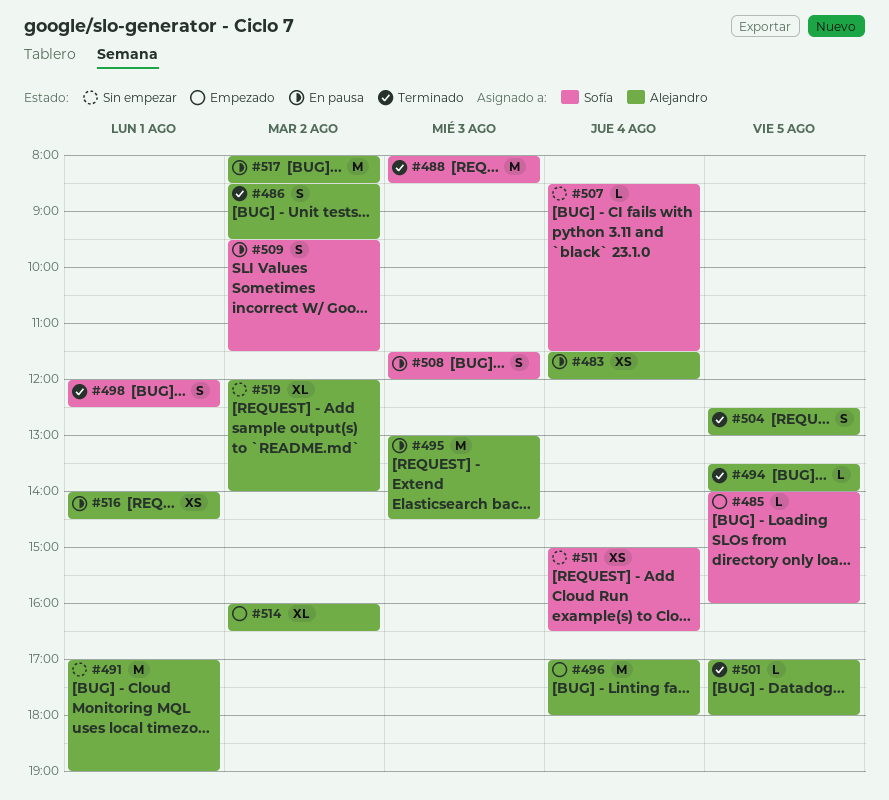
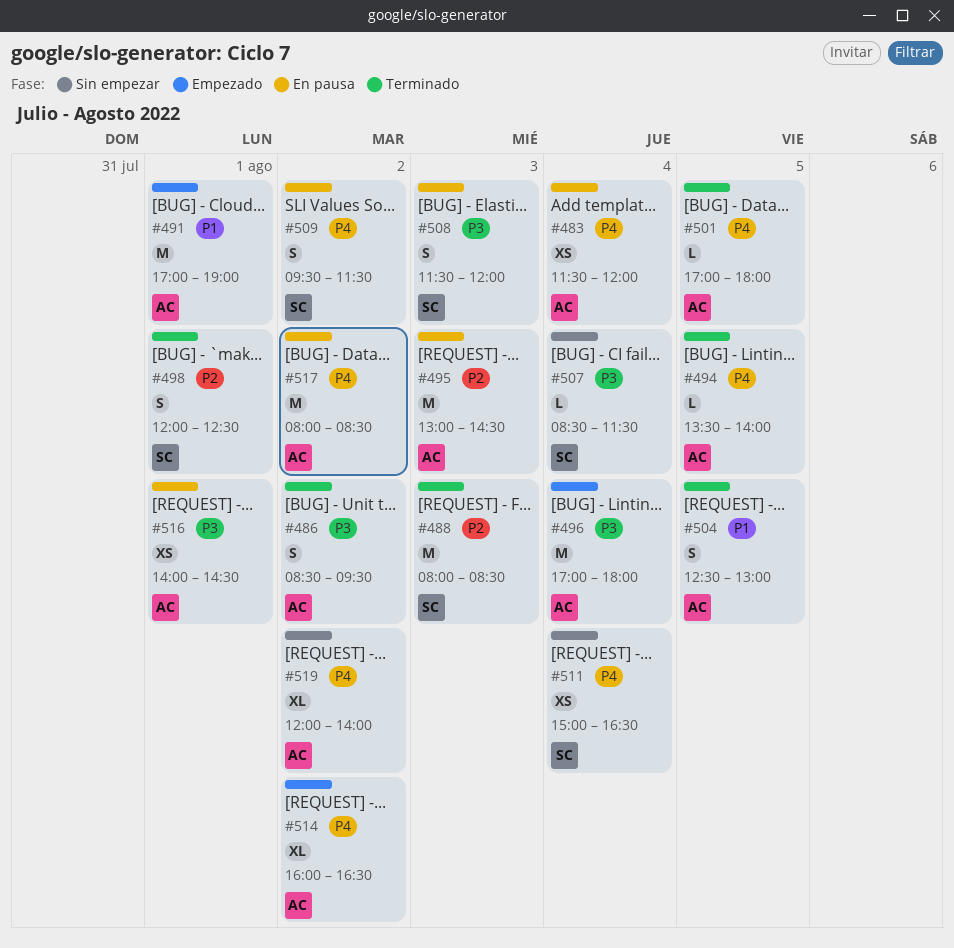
#485: present -> none
#491, status: Sin empezar -> Empezado

